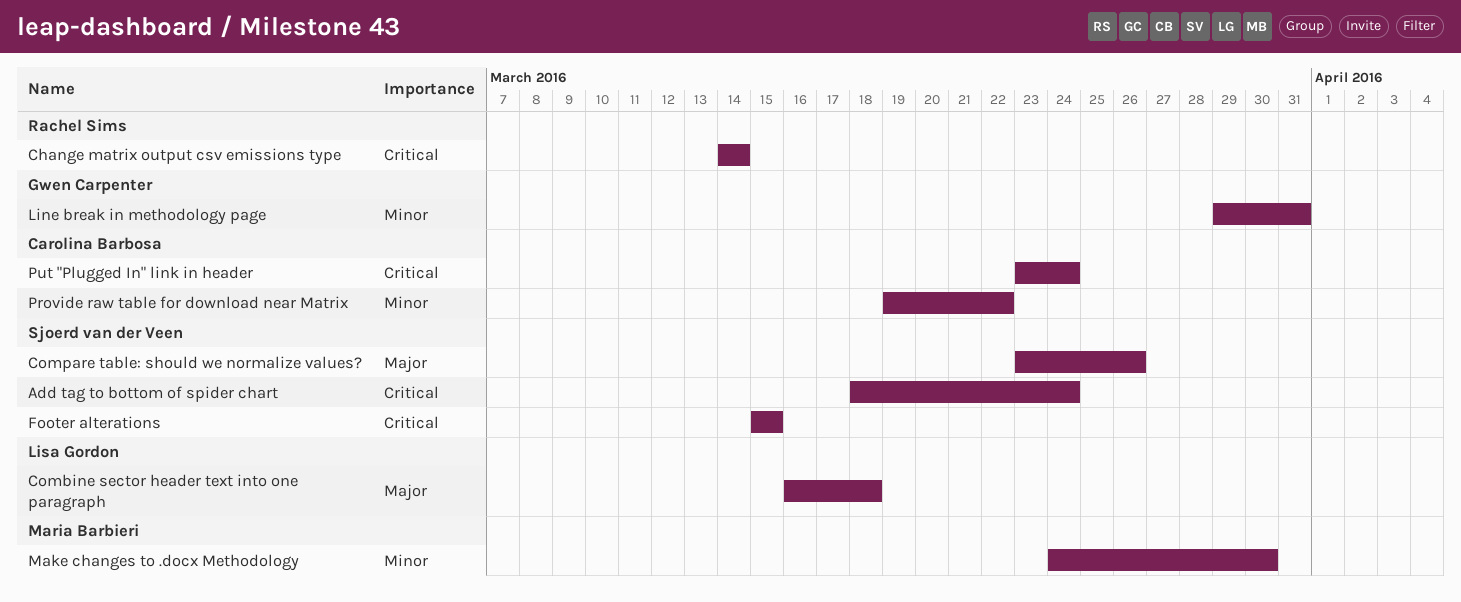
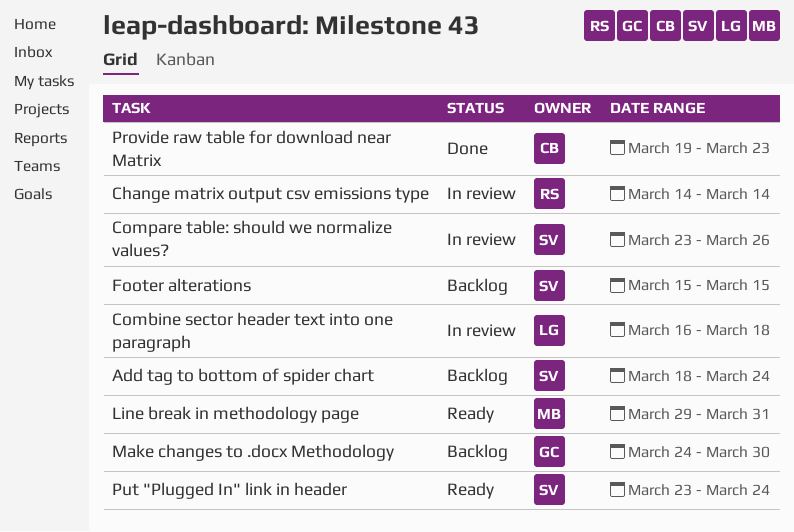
Line break in methodology page, owner: Gwen Carpenter -> Maria Barbieri
Make changes to .docx Methodology, owner: Maria Barbieri -> Gwen Carpenter
Provide raw table for download near Matrix, due: Mar 22 -> Mar 23
Put "Plugged In" link in header, owner: Carolina Barbosa -> Sjoerd van der Veen

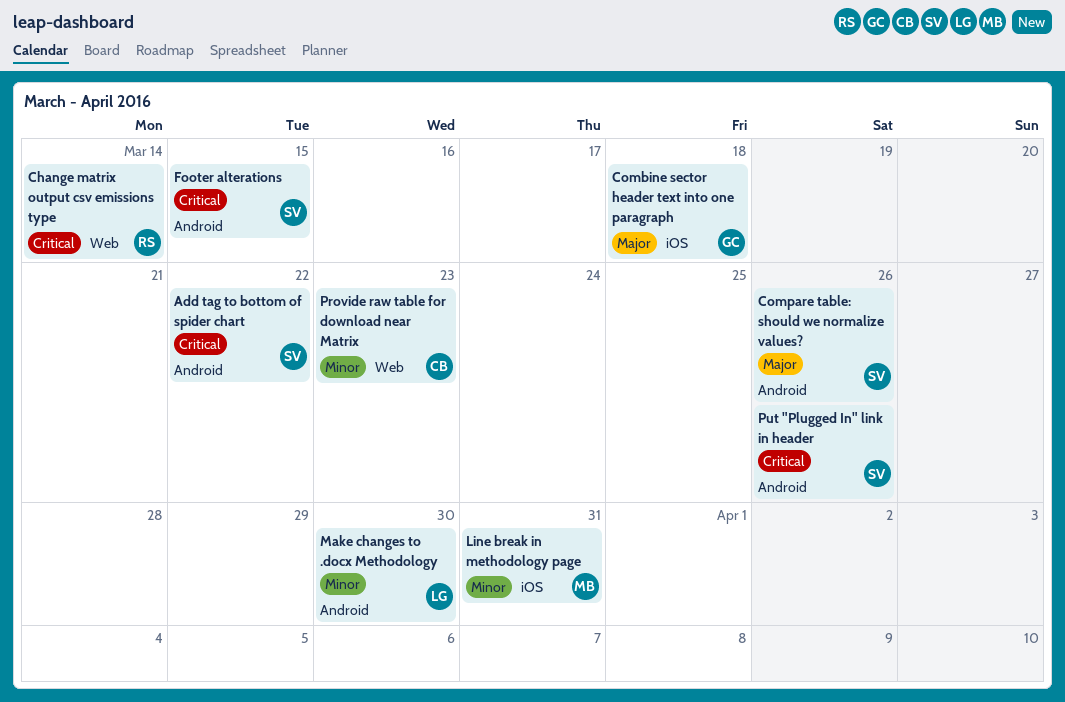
Add tag to bottom of spider chart, due: Mar 24 -> Mar 22
Combine sector header text into one paragraph, owner: LG -> GC
Make changes to .docx Methodology, owner: GC -> LG
Put "Plugged In" link in header, due: Mar 24 -> Mar 26

